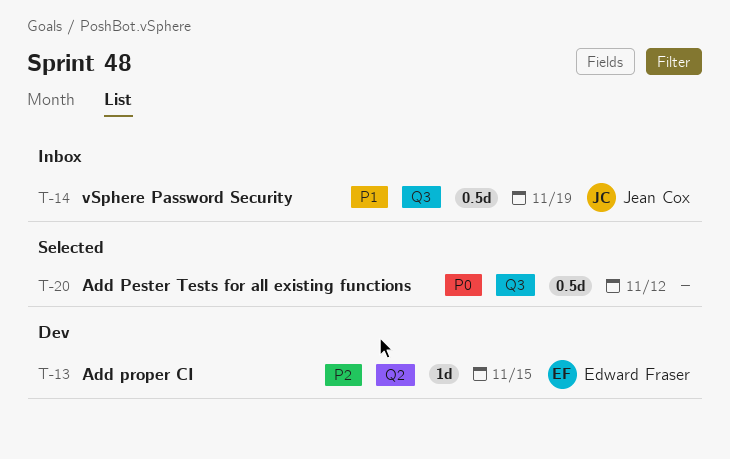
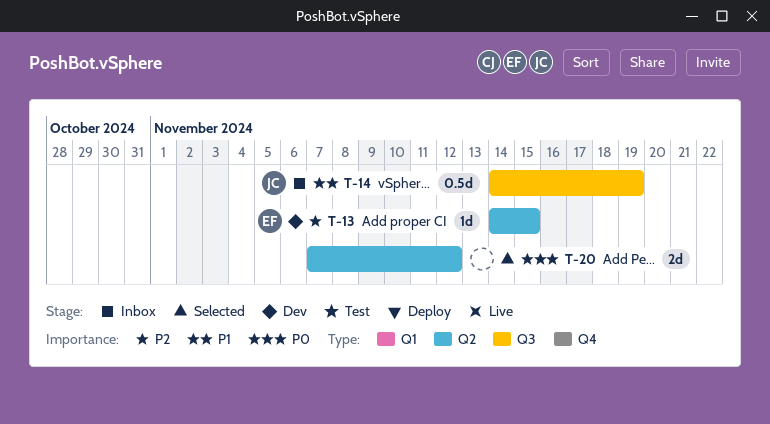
T-20, label: Q3 -> Q2
T-20, estimate: 0.5d -> 2d

